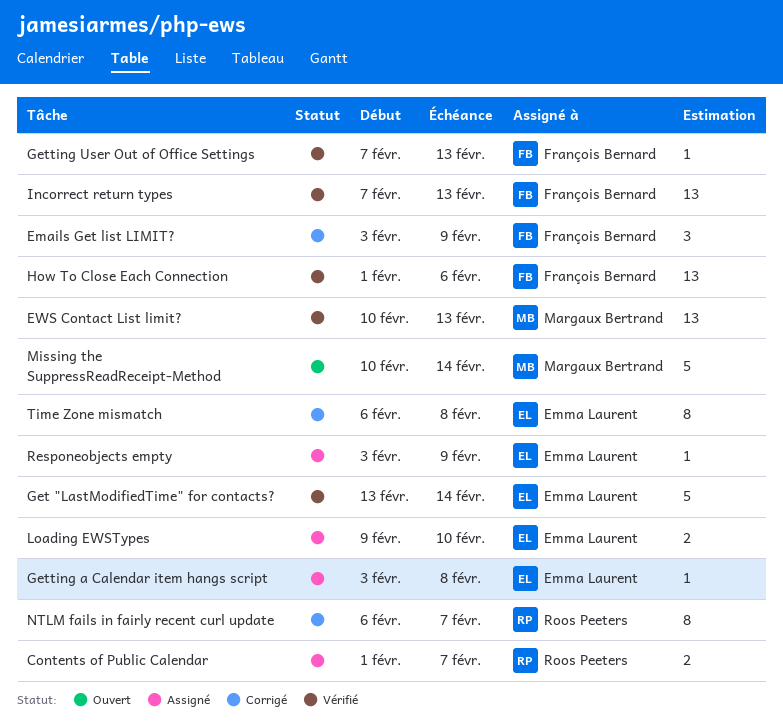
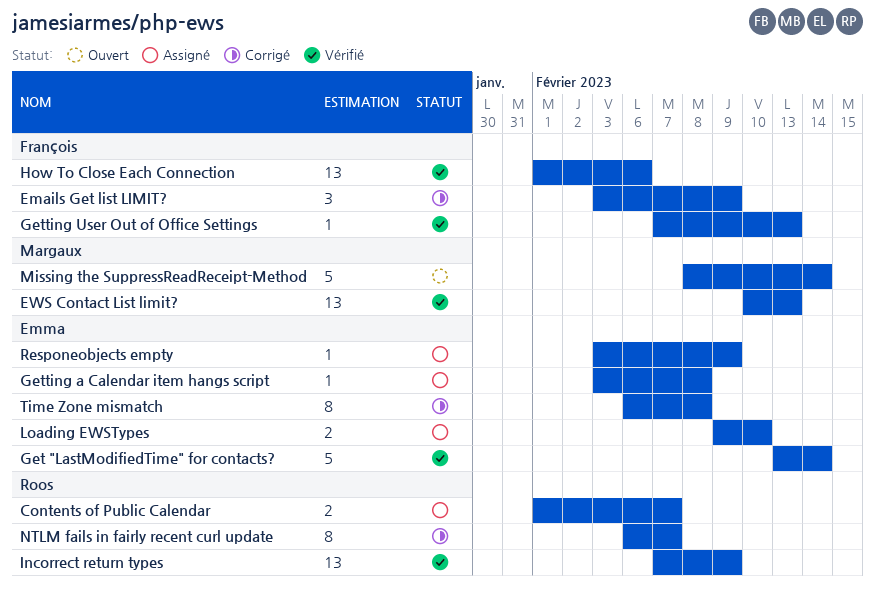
Incorrect return types, owner: François Bernard -> Roos Peeters
Incorrect return types, due: Feb 13 -> Feb 9
Missing the SuppressReadReceipt-Method, start: Feb 10 -> Feb 8

